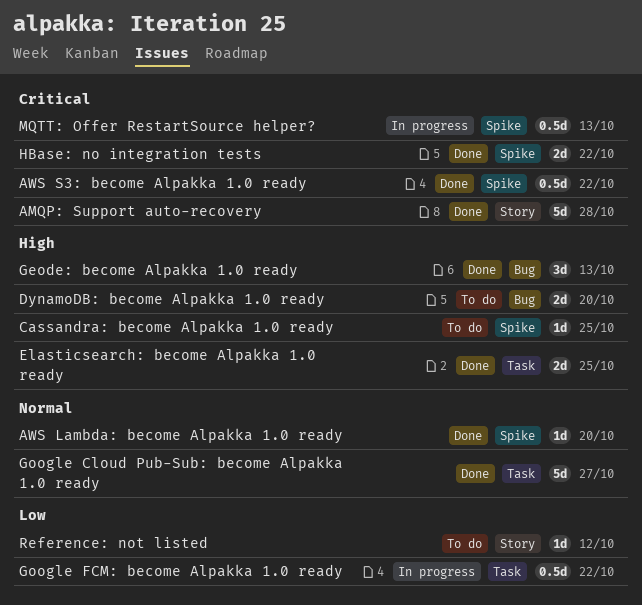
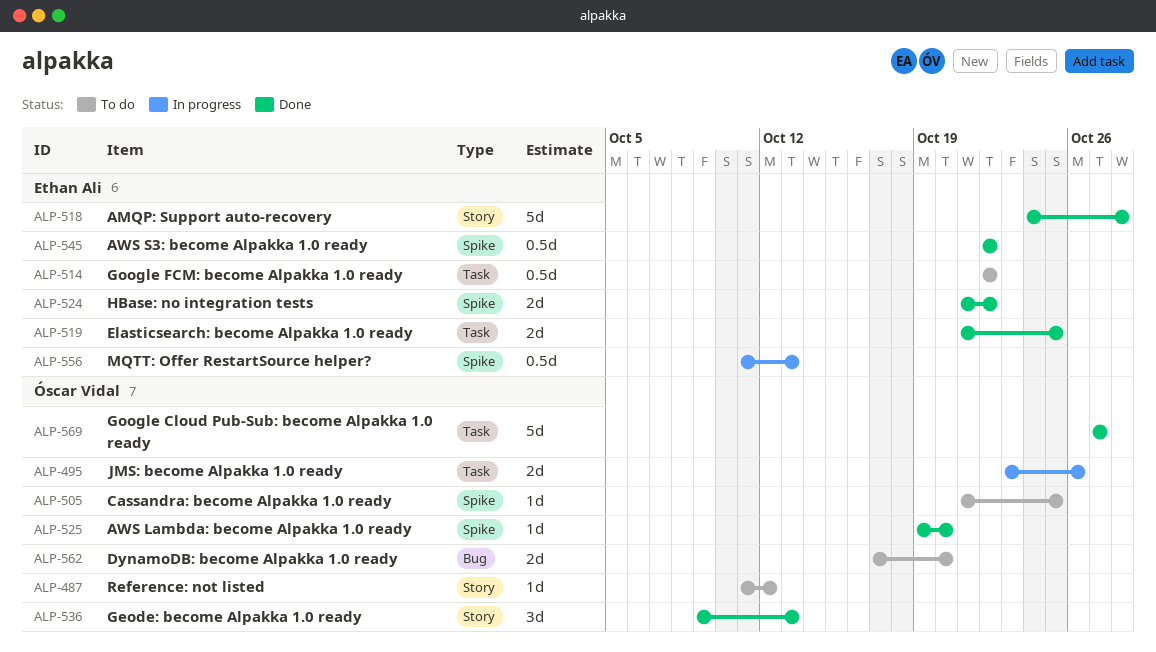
Geode: become Alpakka 1.0 ready, label: Bug -> Story
Google FCM: become Alpakka 1.0 ready, status: In progress -> To do
JMS: become Alpakka 1.0 ready: none -> present

